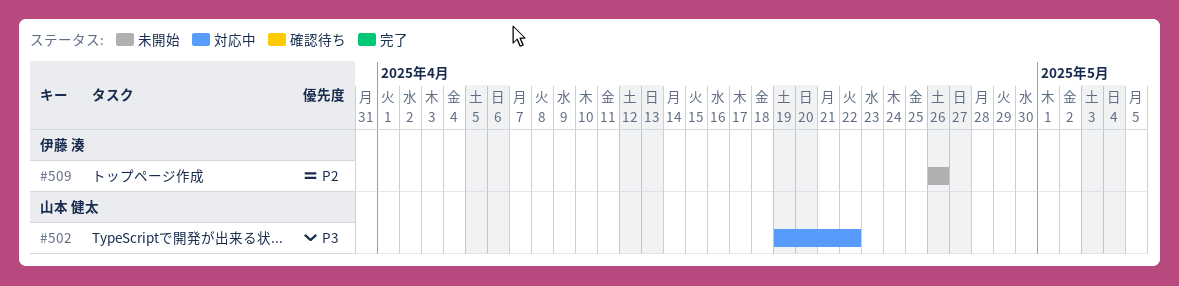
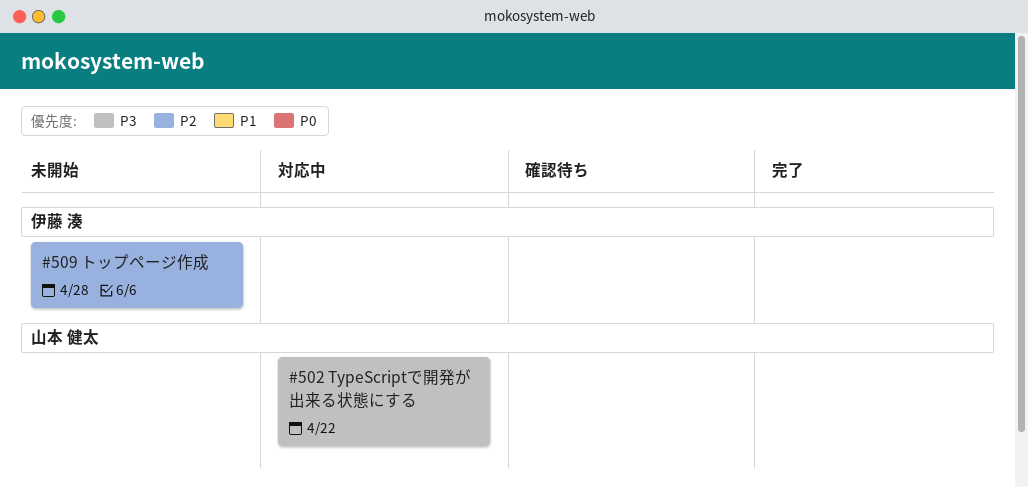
#509, due: Apr 26 -> Apr 28

